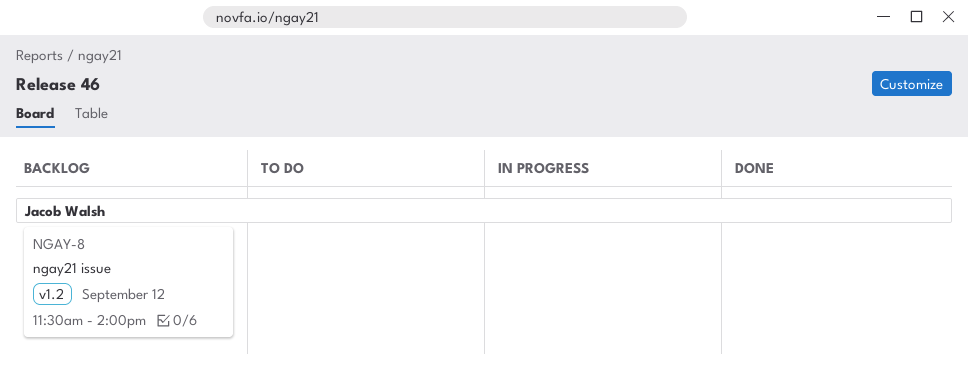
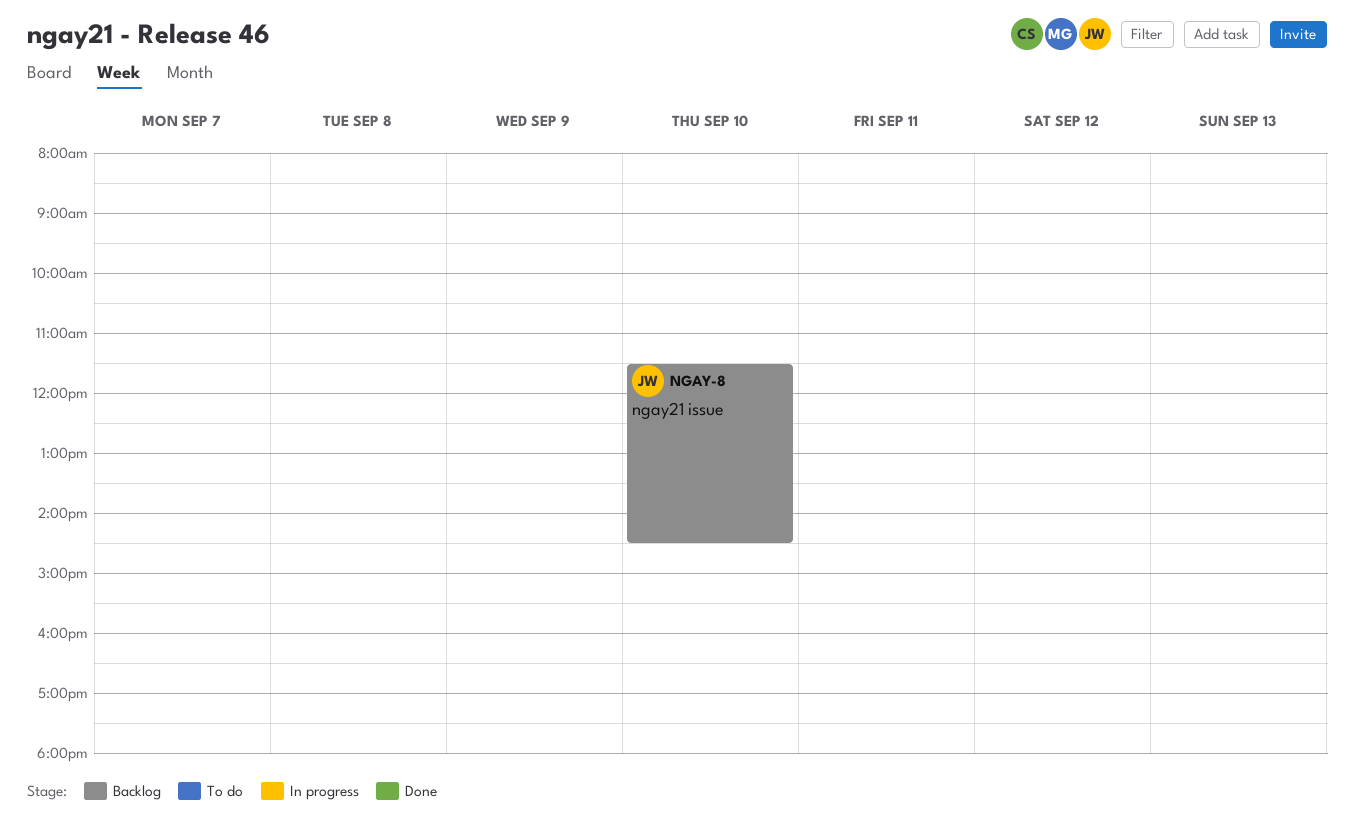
NGAY-8, day: Sep 12 -> Sep 10
NGAY-8, ends: 14:00 -> 14:30

